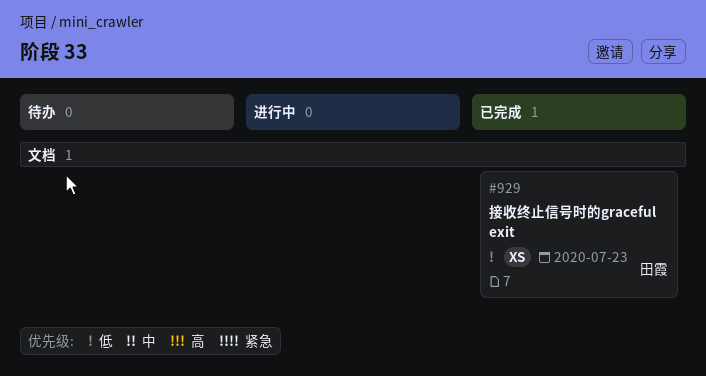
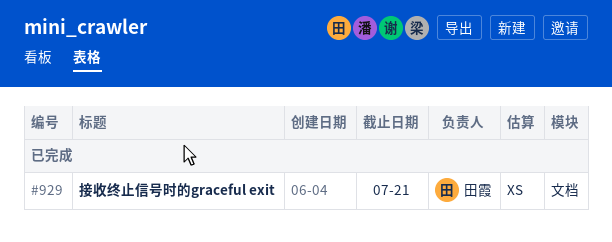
#929, due: Jul 23 -> Jul 21

